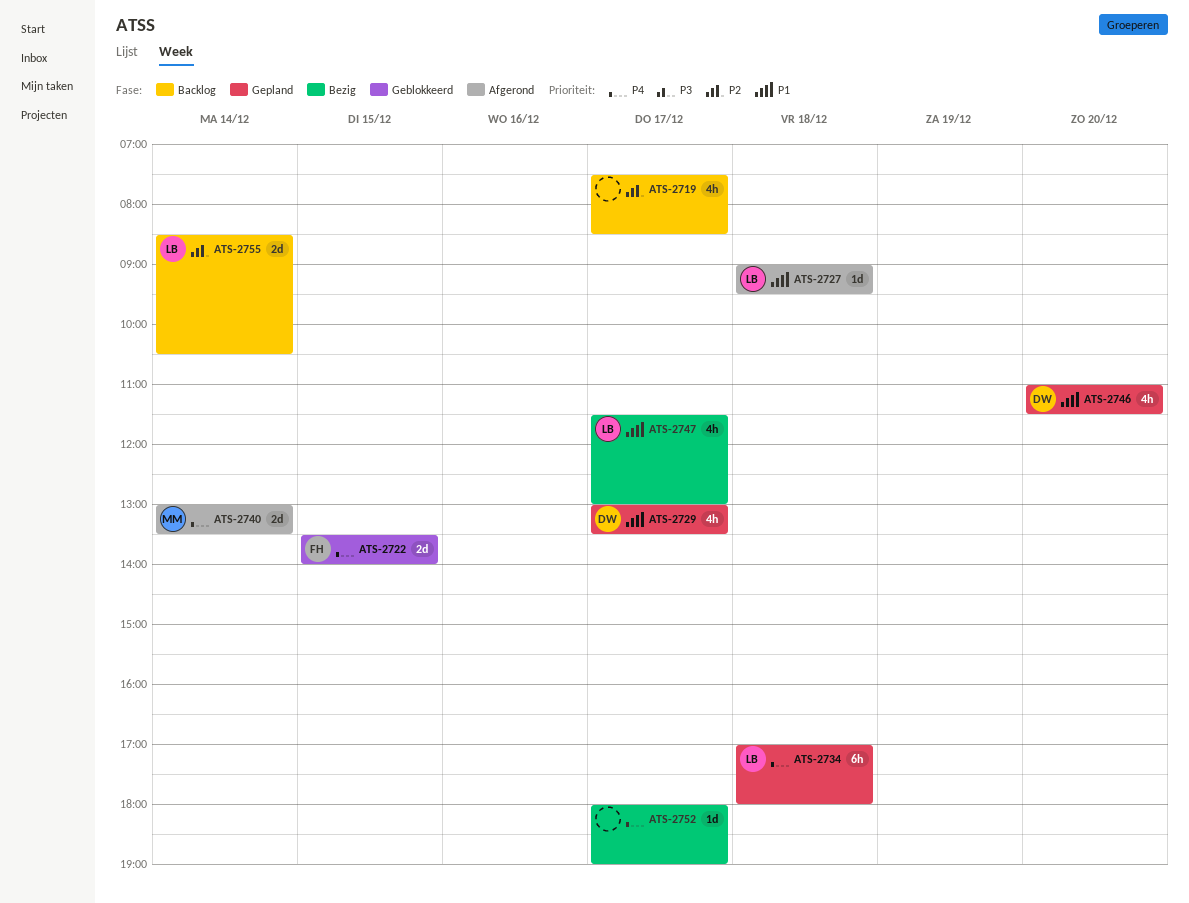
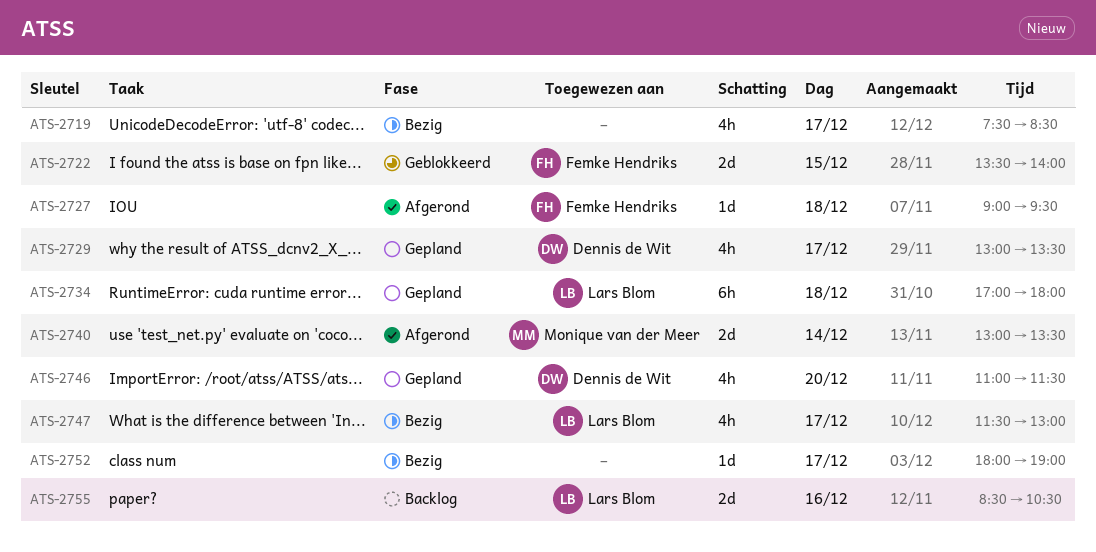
ATS-2719, status: Backlog -> Bezig
ATS-2727, owner: Lars Blom -> Femke Hendriks
ATS-2755, day: Dec 14 -> Dec 16

